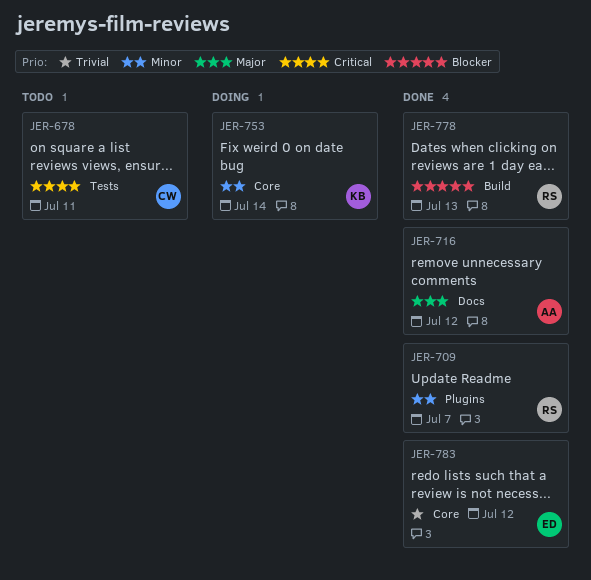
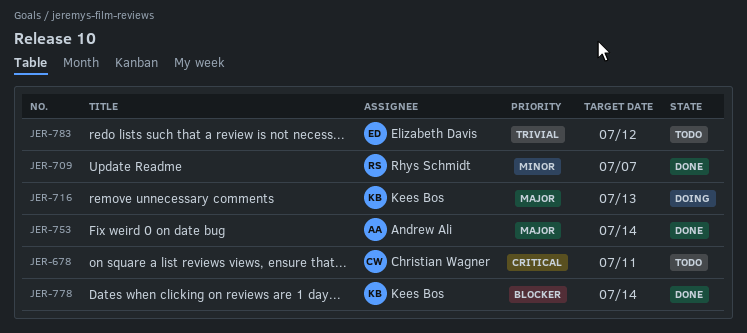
JER-716, status: Done -> Doing
JER-716, owner: Andrew Ali -> Kees Bos
JER-716, due: Jul 12 -> Jul 13
JER-753, status: Doing -> Done
JER-753, owner: Kees Bos -> Andrew Ali
JER-753, priority: Minor -> Major
JER-778, owner: Rhys Schmidt -> Kees Bos
JER-778, due: Jul 13 -> Jul 14
JER-783, status: Done -> Todo

